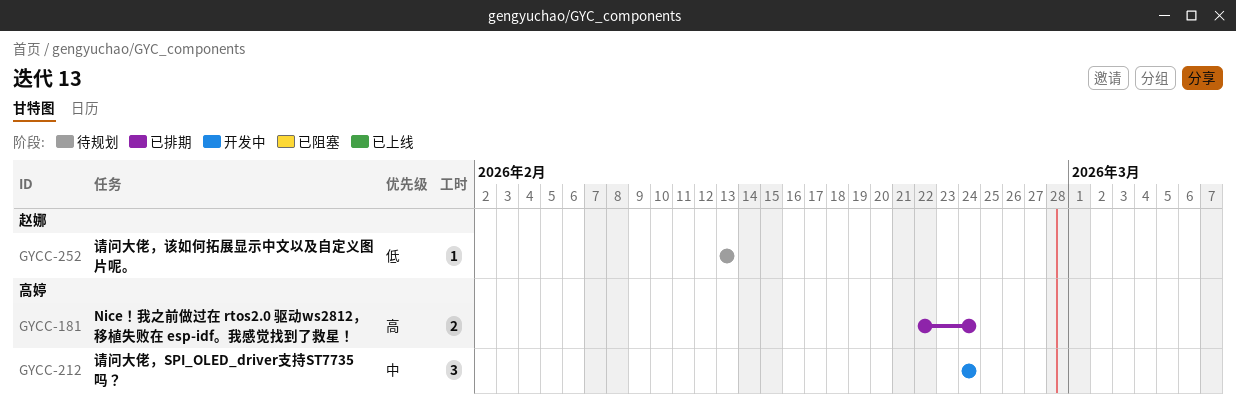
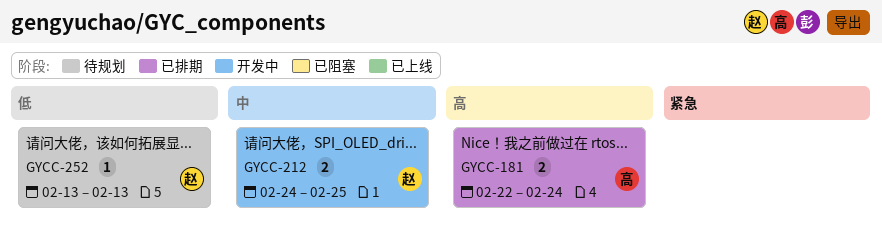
GYCC-212, owner: 高婷 -> 赵娜
GYCC-212, estimate: 3 -> 2
GYCC-212, due: Feb 24 -> Feb 25

